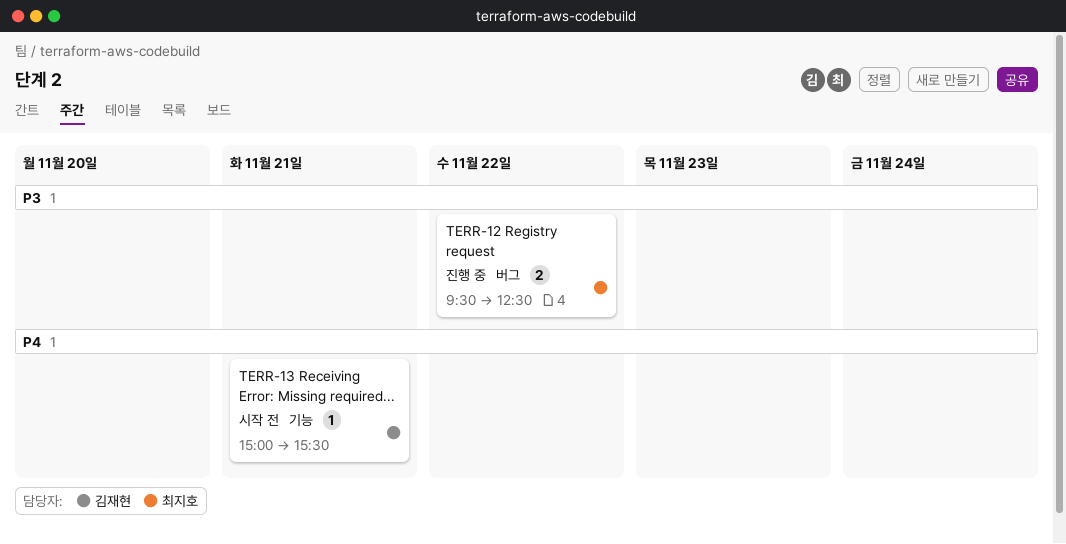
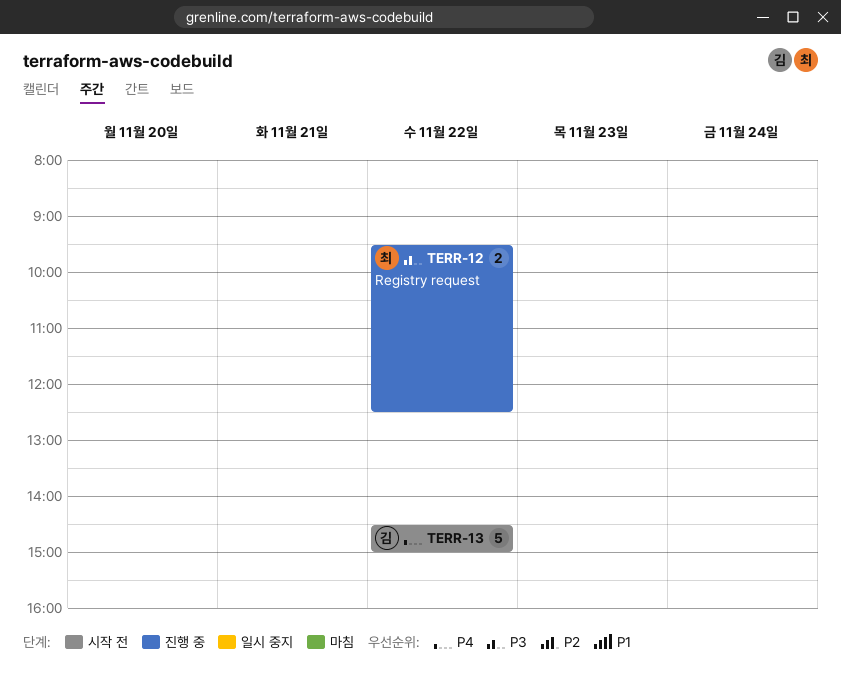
TERR-13, estimate: 1 -> 5
TERR-13, day: Nov 21 -> Nov 22
TERR-13, begins: 15:00 -> 14:30
TERR-13, ends: 15:30 -> 15:00

